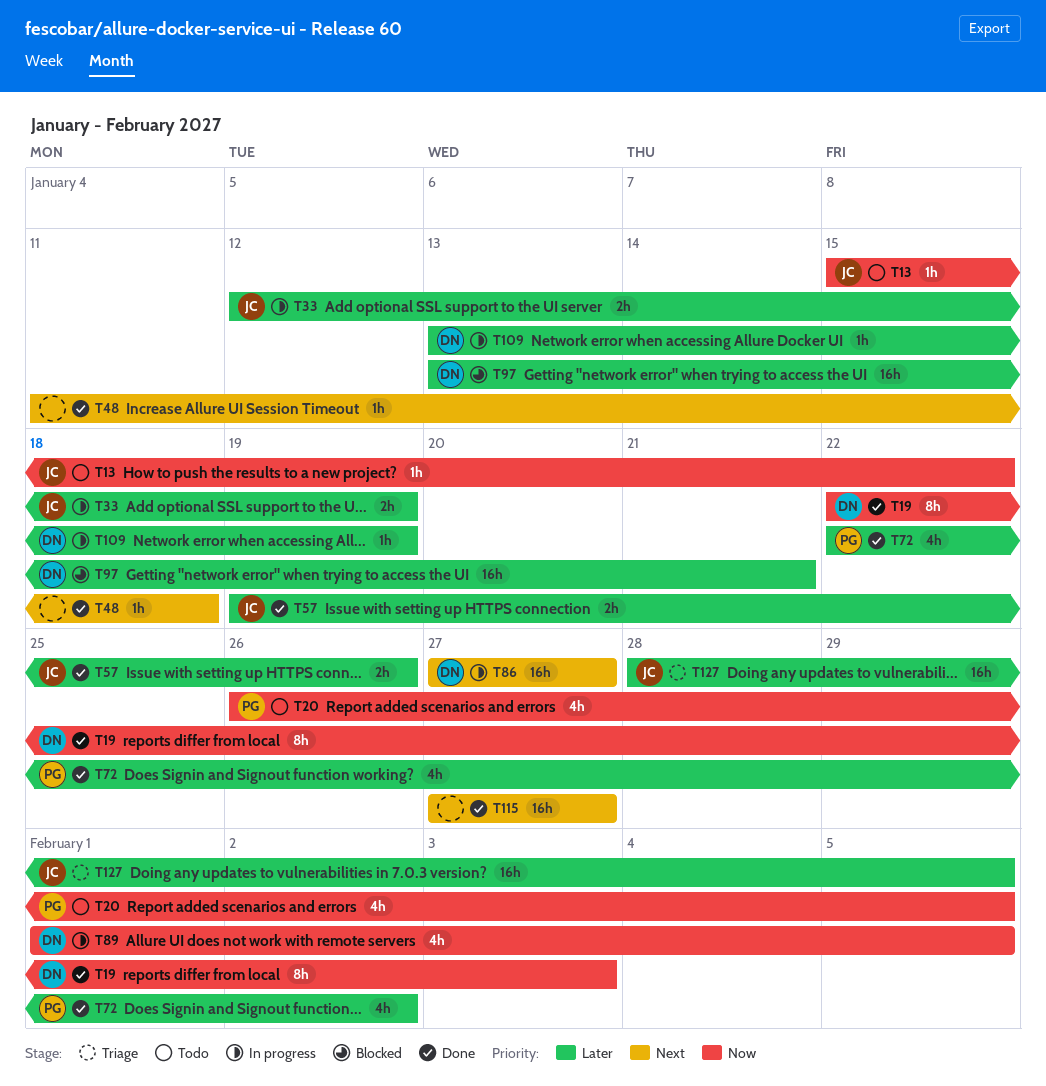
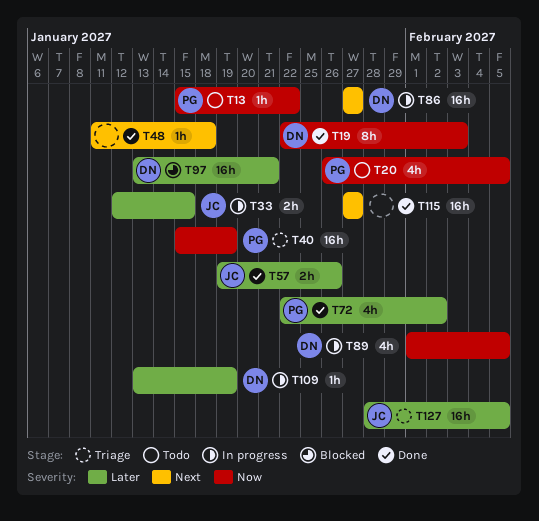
T13, owner: JC -> PG
T33, due: Jan 19 -> Jan 15
T40: none -> present

